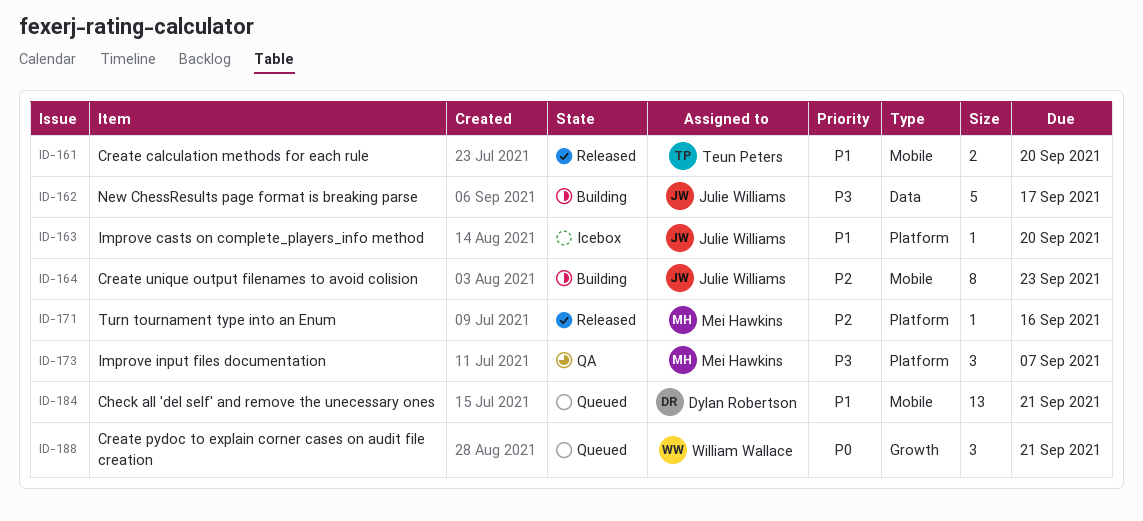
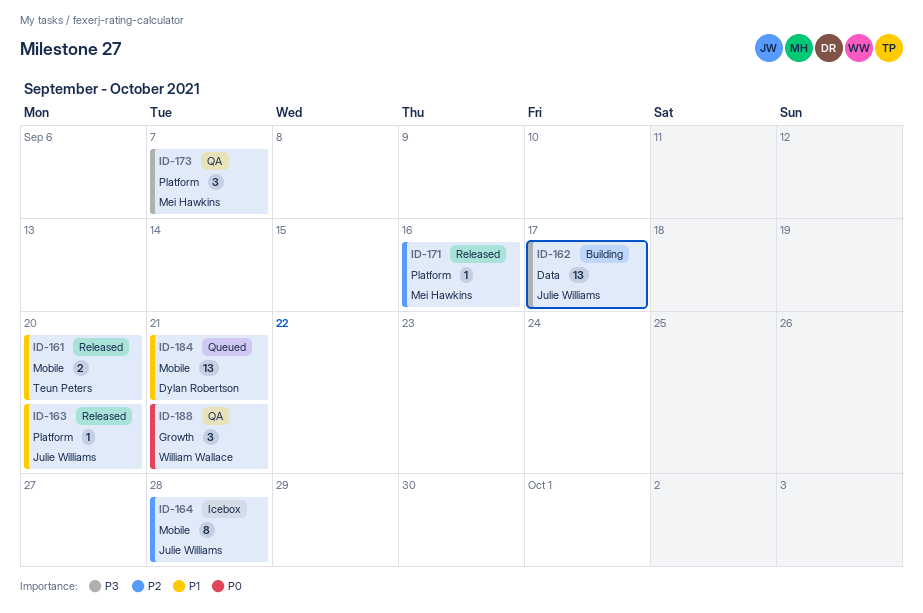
ID-162, estimate: 5 -> 13
ID-163, status: Icebox -> Released
ID-164, status: Building -> Icebox
ID-164, due: Sep 23 -> Sep 28
ID-188, status: Queued -> QA

